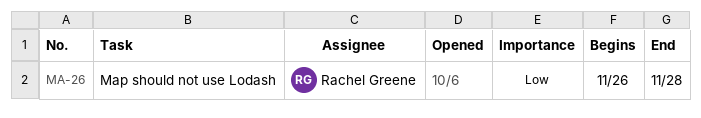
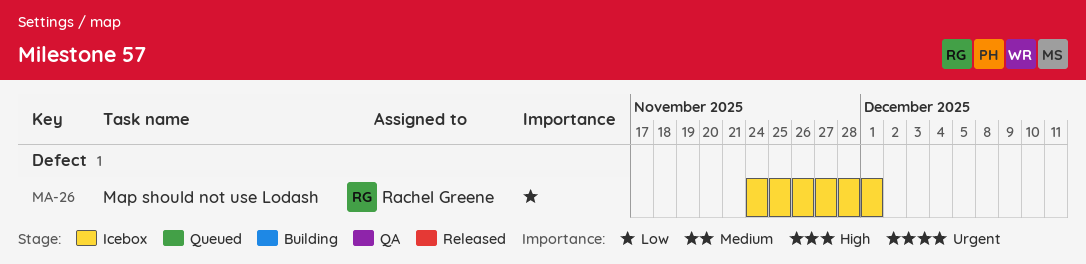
MA-26, start: Nov 26 -> Nov 24
MA-26, due: Nov 28 -> Dec 1

